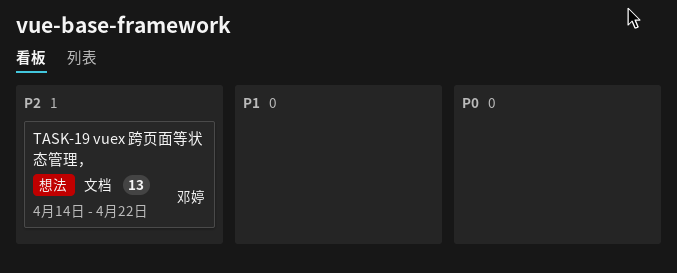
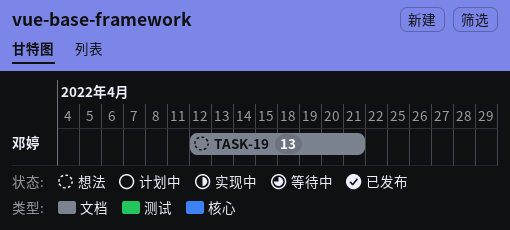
TASK-19, start: Apr 14 -> Apr 12
TASK-19, due: Apr 22 -> Apr 21

